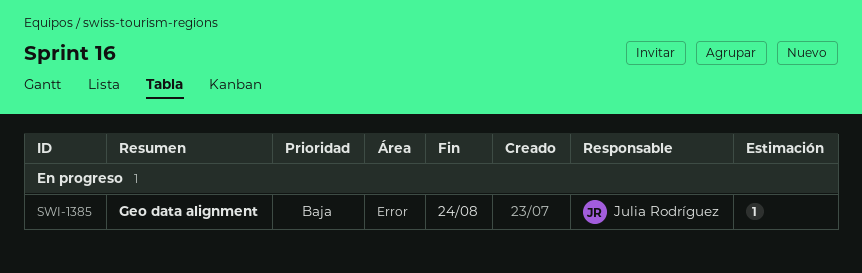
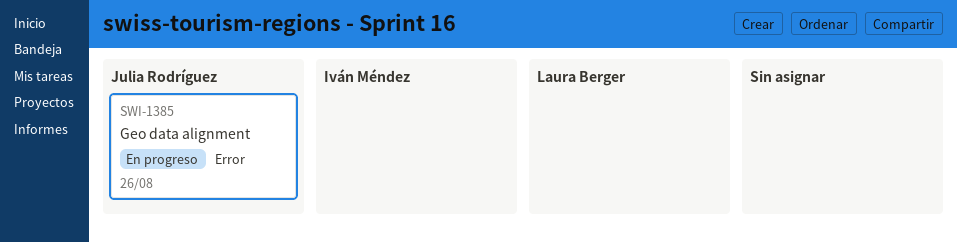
SWI-1385, due: Aug 24 -> Aug 26

